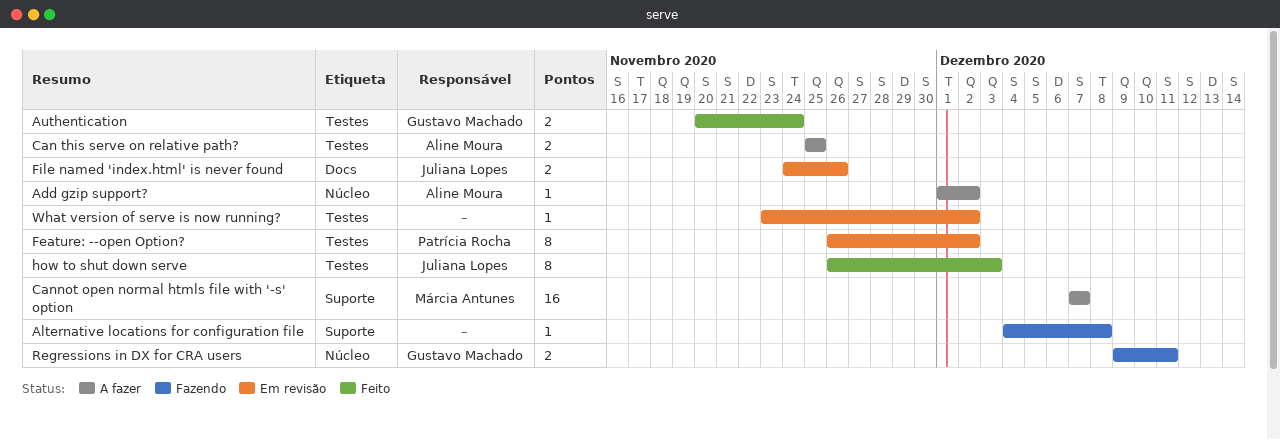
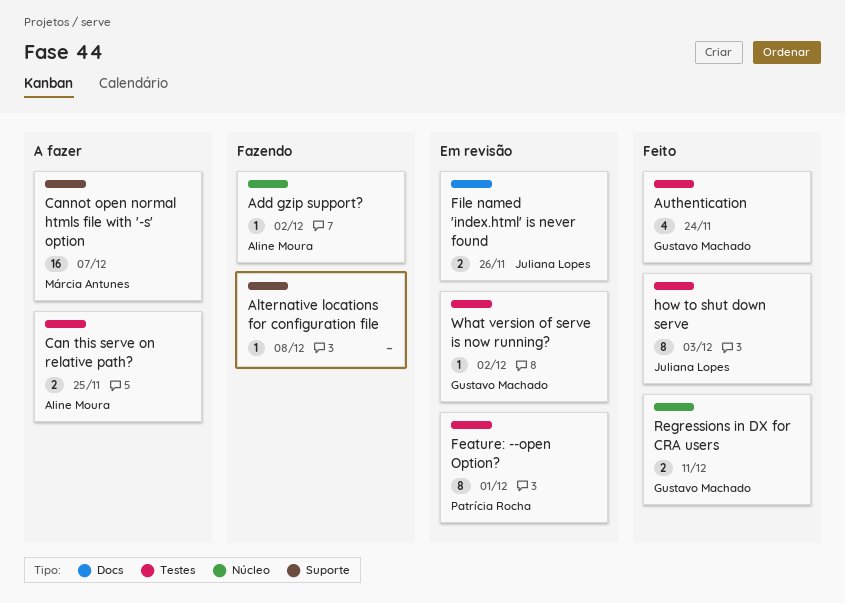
Add gzip support?, status: A fazer -> Fazendo
Authentication, estimate: 2 -> 4
Feature: --open Option?, due: Dec 2 -> Dec 1
Regressions in DX for CRA users, status: Fazendo -> Feito
What version of serve is now running?, owner: none -> Gustavo Machado

